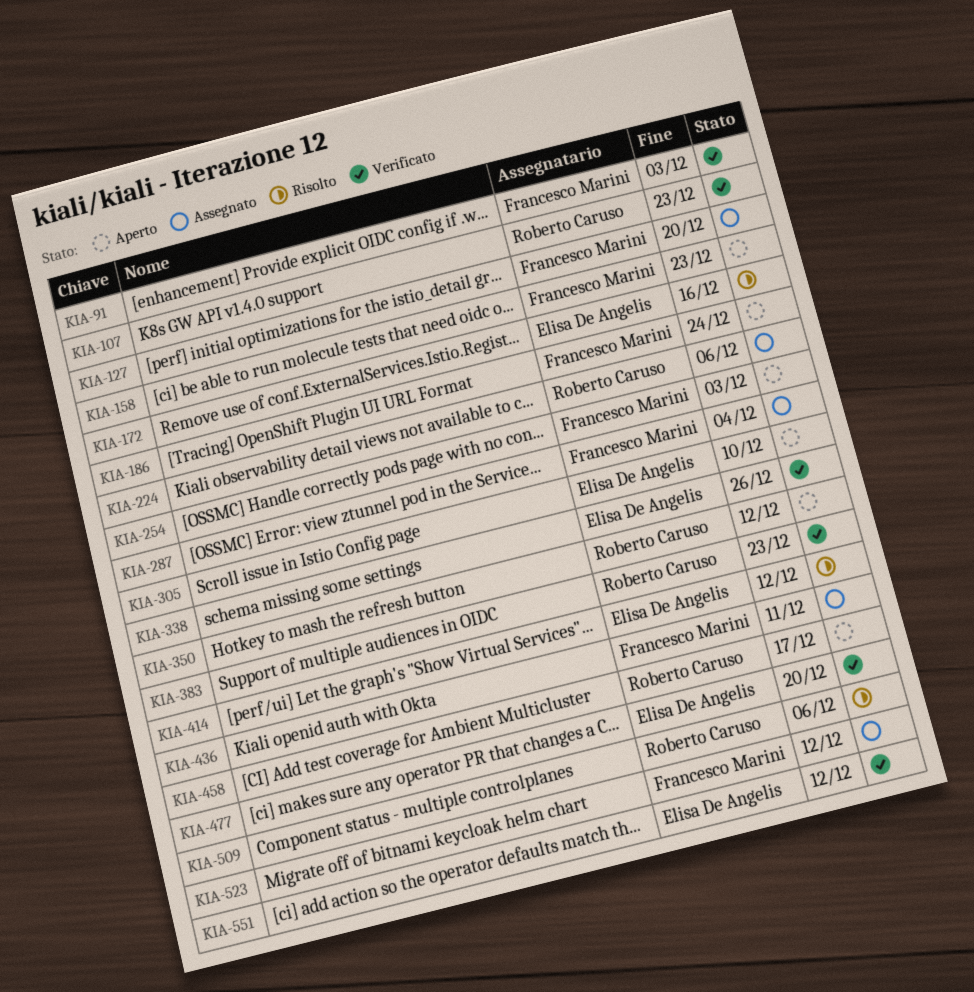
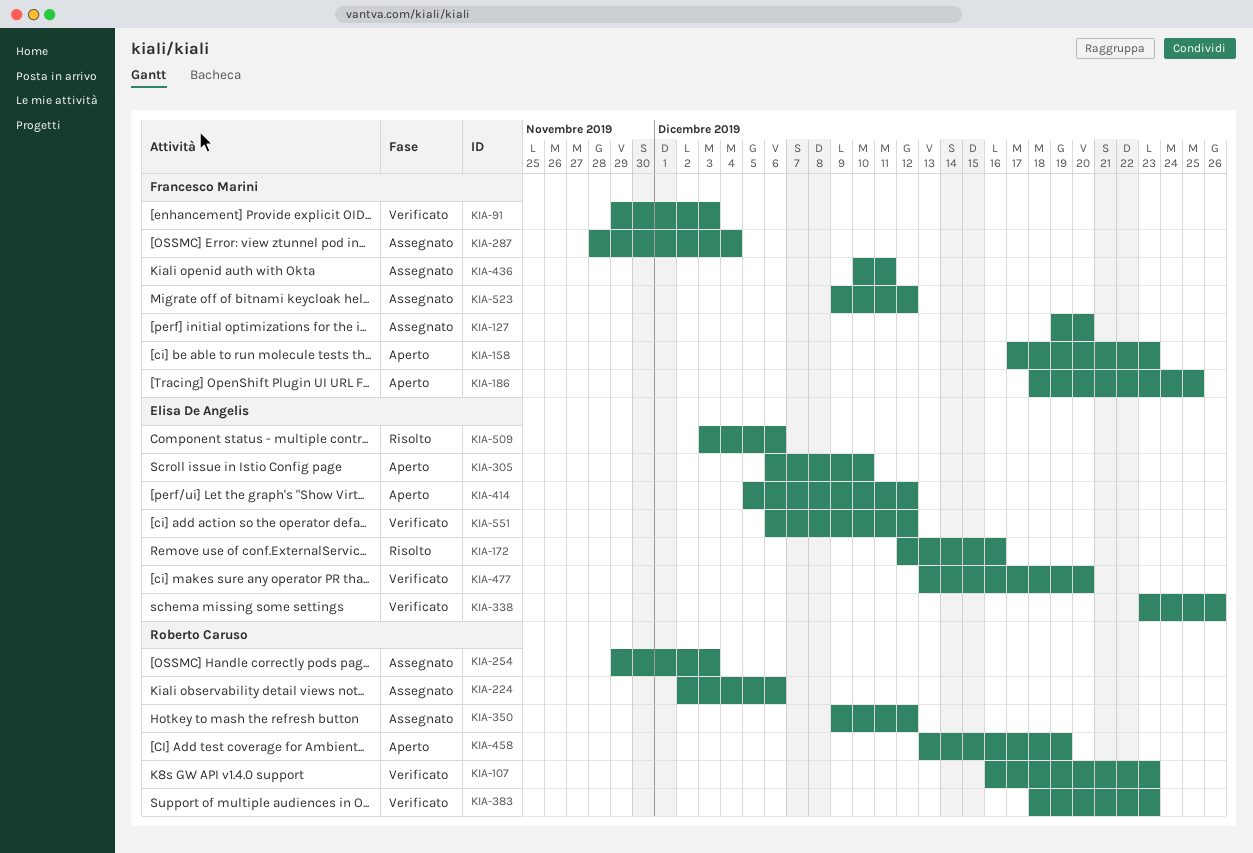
KIA-186, due: Dec 24 -> Dec 25
KIA-254, status: Aperto -> Assegnato
KIA-254, owner: Francesco Marini -> Roberto Caruso
KIA-350, status: Aperto -> Assegnato
KIA-414, status: Risolto -> Aperto
KIA-458, due: Dec 17 -> Dec 19
KIA-509, owner: Roberto Caruso -> Elisa De Angelis

